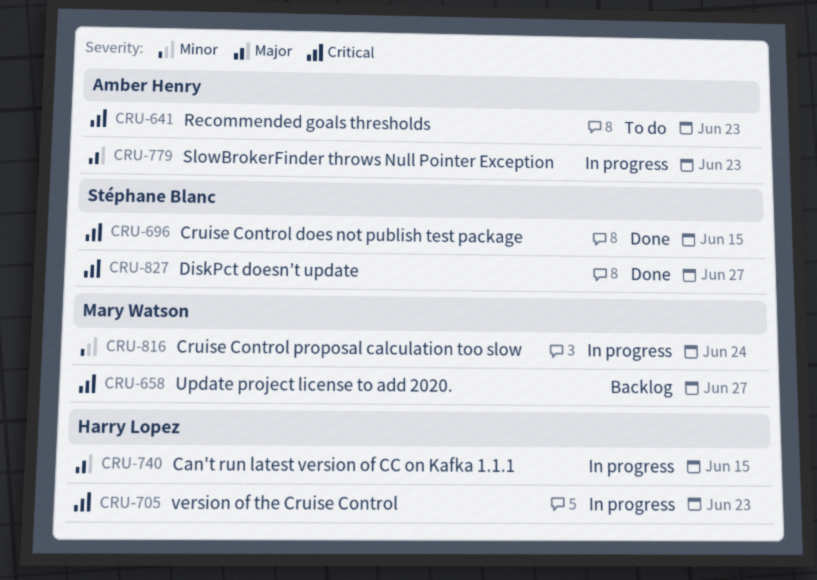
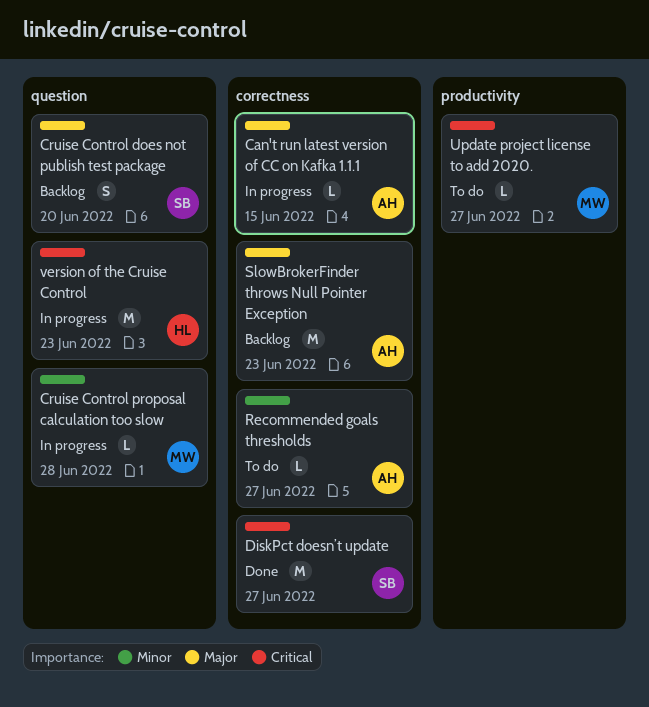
Can't run latest version of CC on Kafka 1.1.1, owner: Harry Lopez -> Amber Henry
Cruise Control does not publish test package, status: Done -> Backlog
Cruise Control does not publish test package, priority: Critical -> Major
Cruise Control does not publish test package, due: Jun 15 -> Jun 20
Cruise Control proposal calculation too slow, due: Jun 24 -> Jun 28
Recommended goals thresholds, priority: Critical -> Minor
Recommended goals thresholds, due: Jun 23 -> Jun 27
SlowBrokerFinder throws Null Pointer Exception, status: In progress -> Backlog
Update project license to add 2020., status: Backlog -> To do

